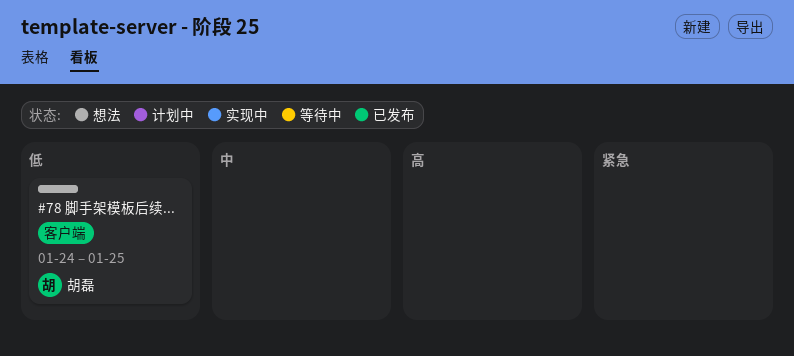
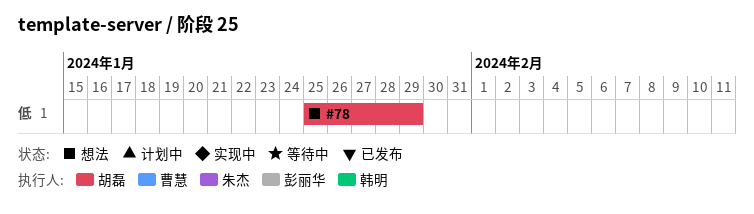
#78, start: Jan 24 -> Jan 25
#78, due: Jan 25 -> Jan 29

